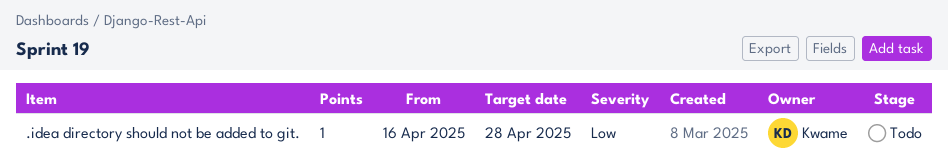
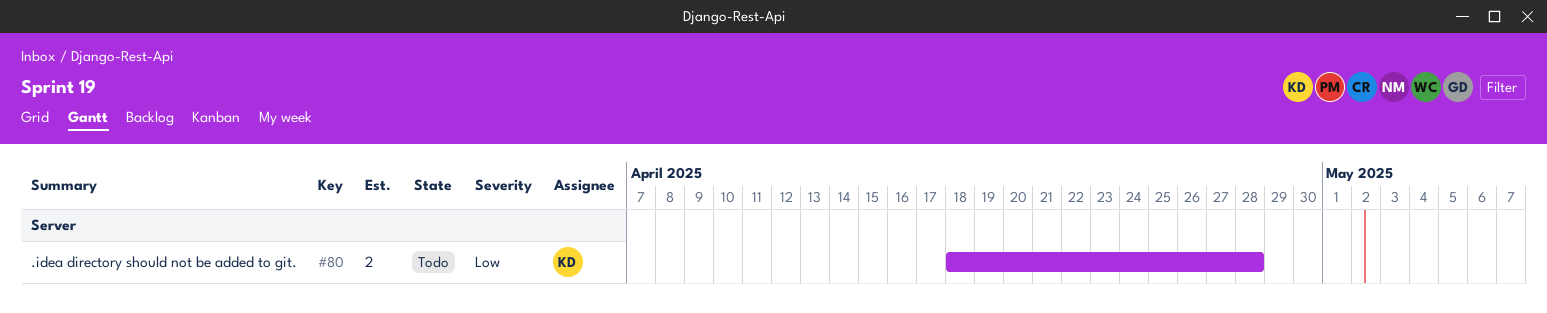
.idea directory should not be added to git., estimate: 1 -> 2
.idea directory should not be added to git., start: Apr 16 -> Apr 18

